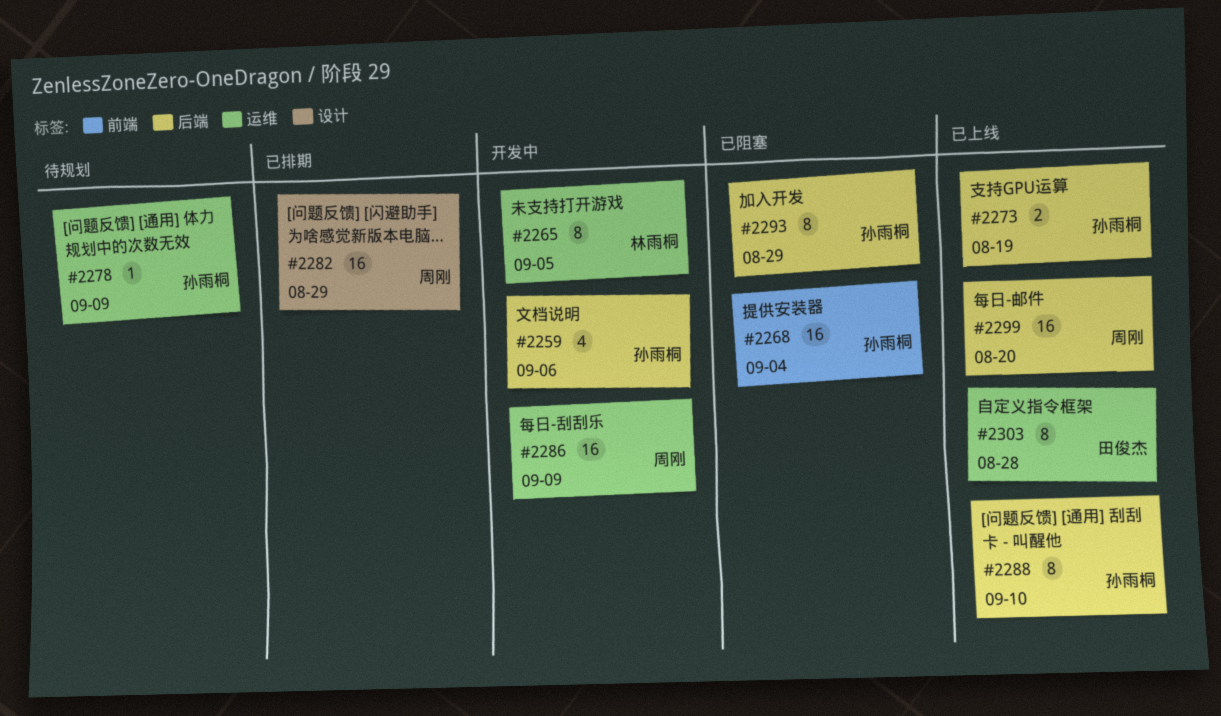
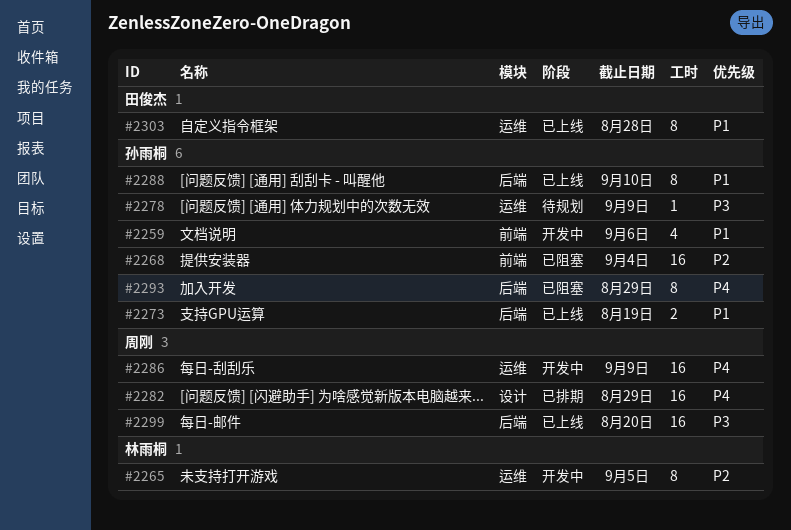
#2259, label: 后端 -> 前端

